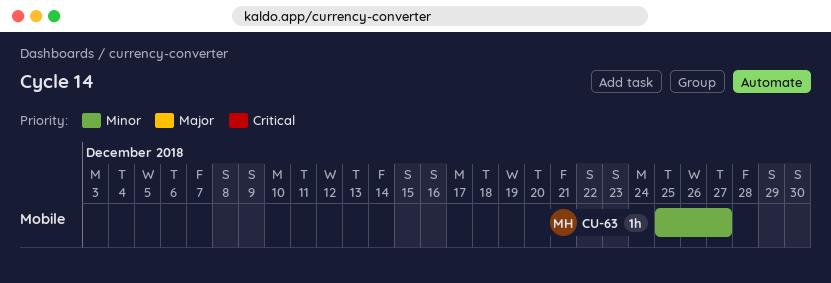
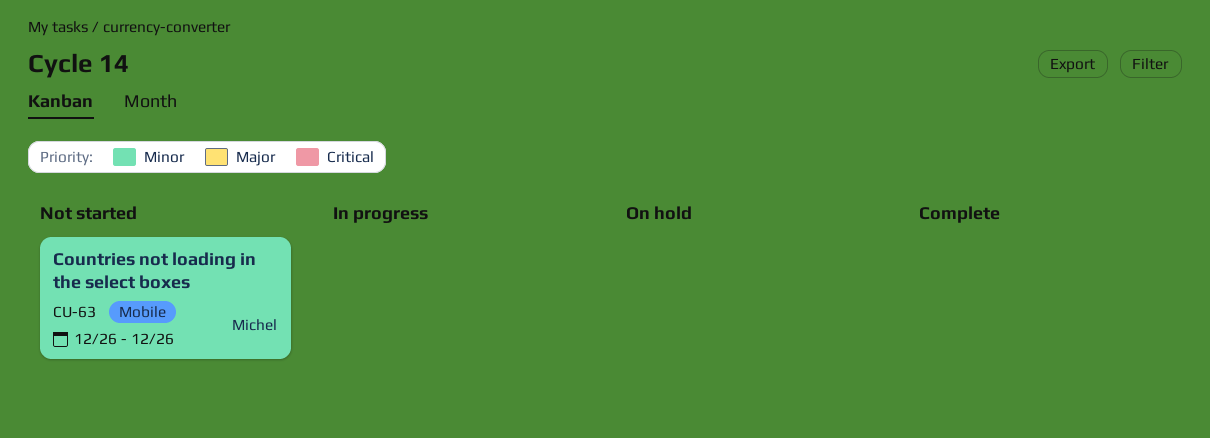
CU-63, start: Dec 25 -> Dec 26
CU-63, due: Dec 27 -> Dec 26

